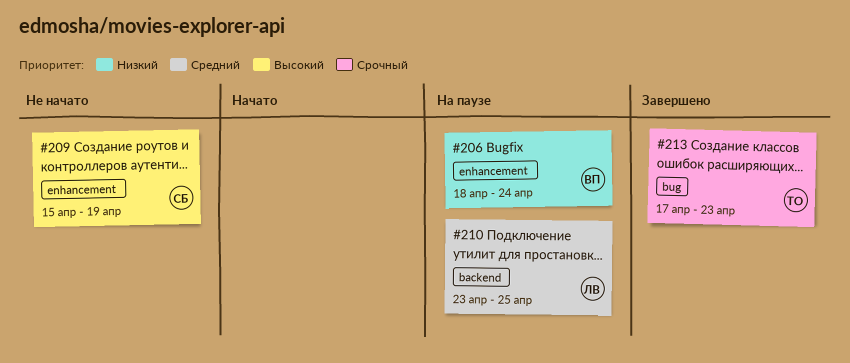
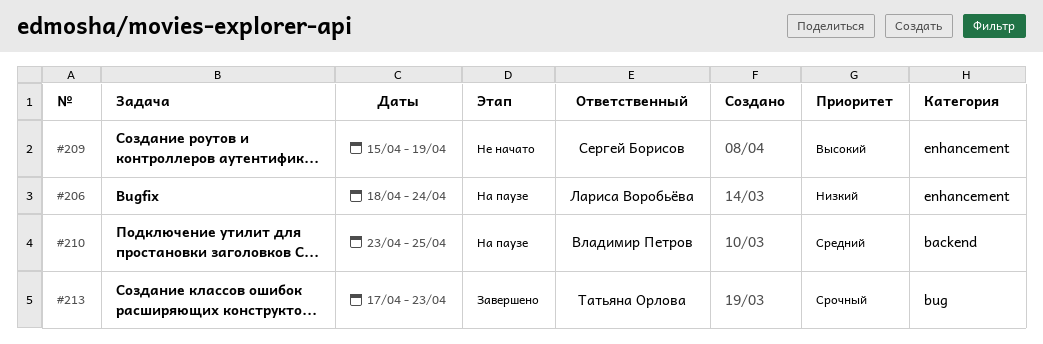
#206, owner: Владимир Петров -> Лариса Воробьёва
#210, owner: Лариса Воробьёва -> Владимир Петров

